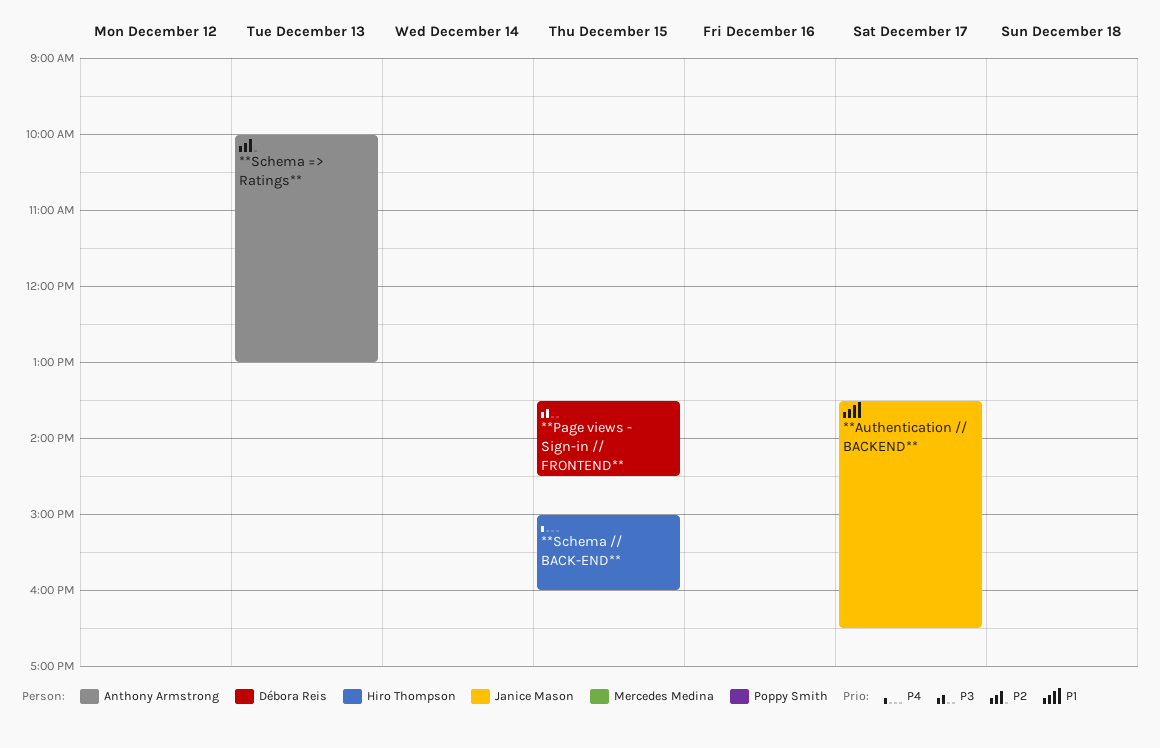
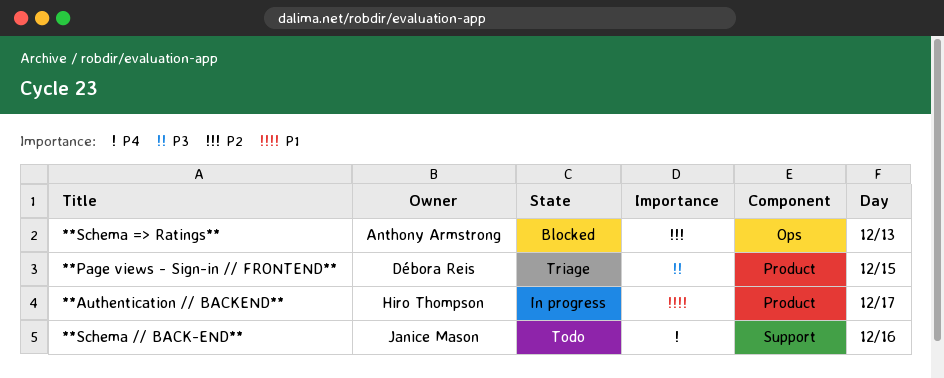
**Authentication // BACKEND**, owner: Janice Mason -> Hiro Thompson
**Schema // BACK-END**, owner: Hiro Thompson -> Janice Mason
**Schema // BACK-END**, day: Dec 15 -> Dec 16

